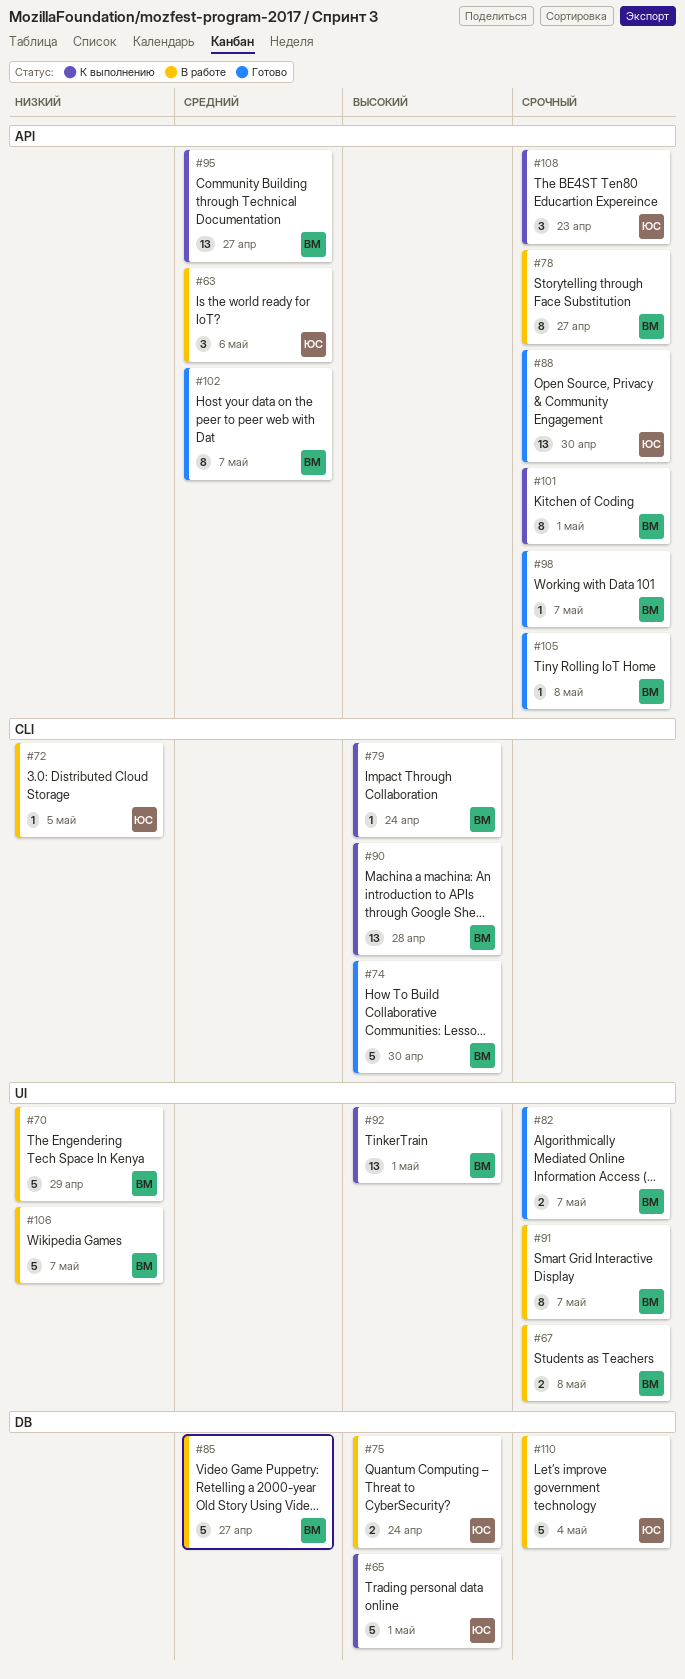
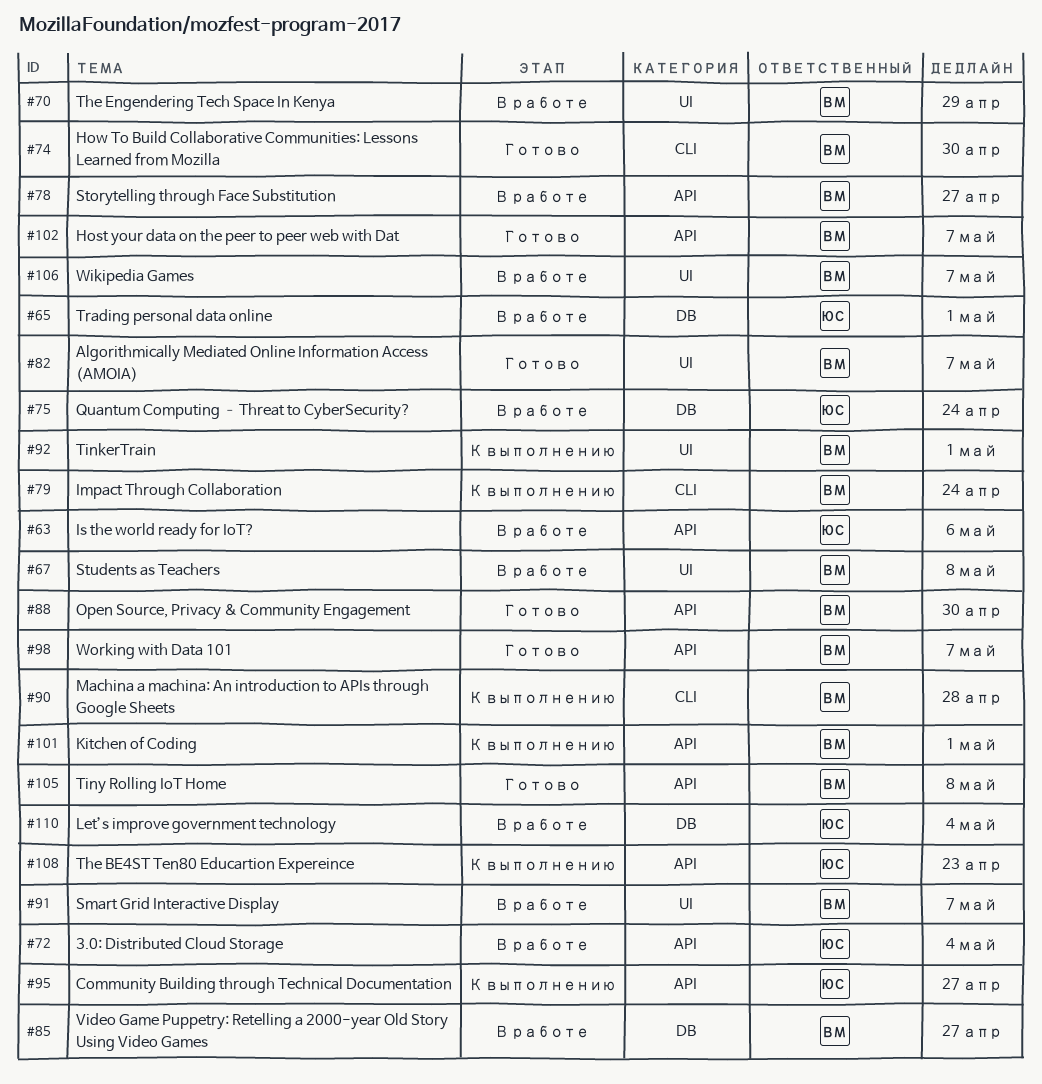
#65, status: К выполнению -> В работе
#72, label: CLI -> API
#72, due: May 5 -> May 4
#88, owner: ЮС -> ВМ
#95, owner: ВМ -> ЮС

